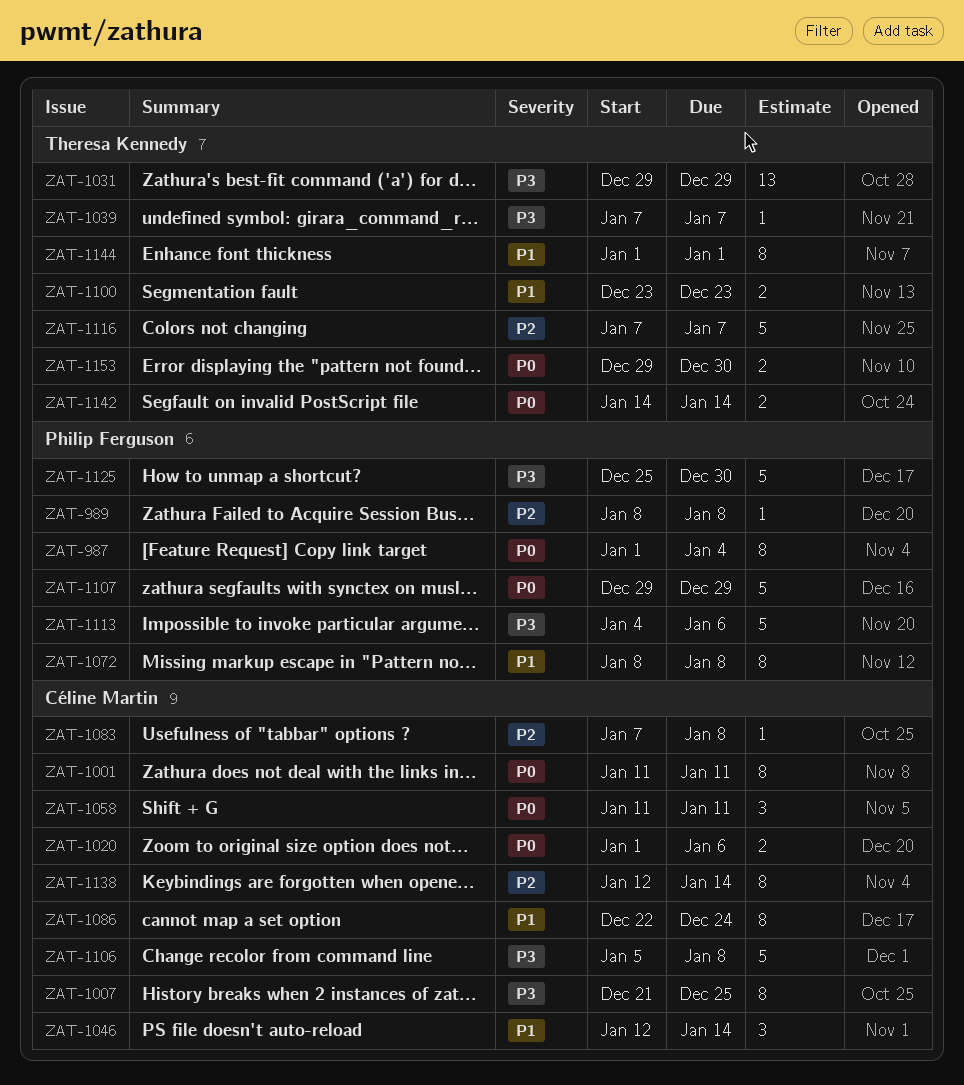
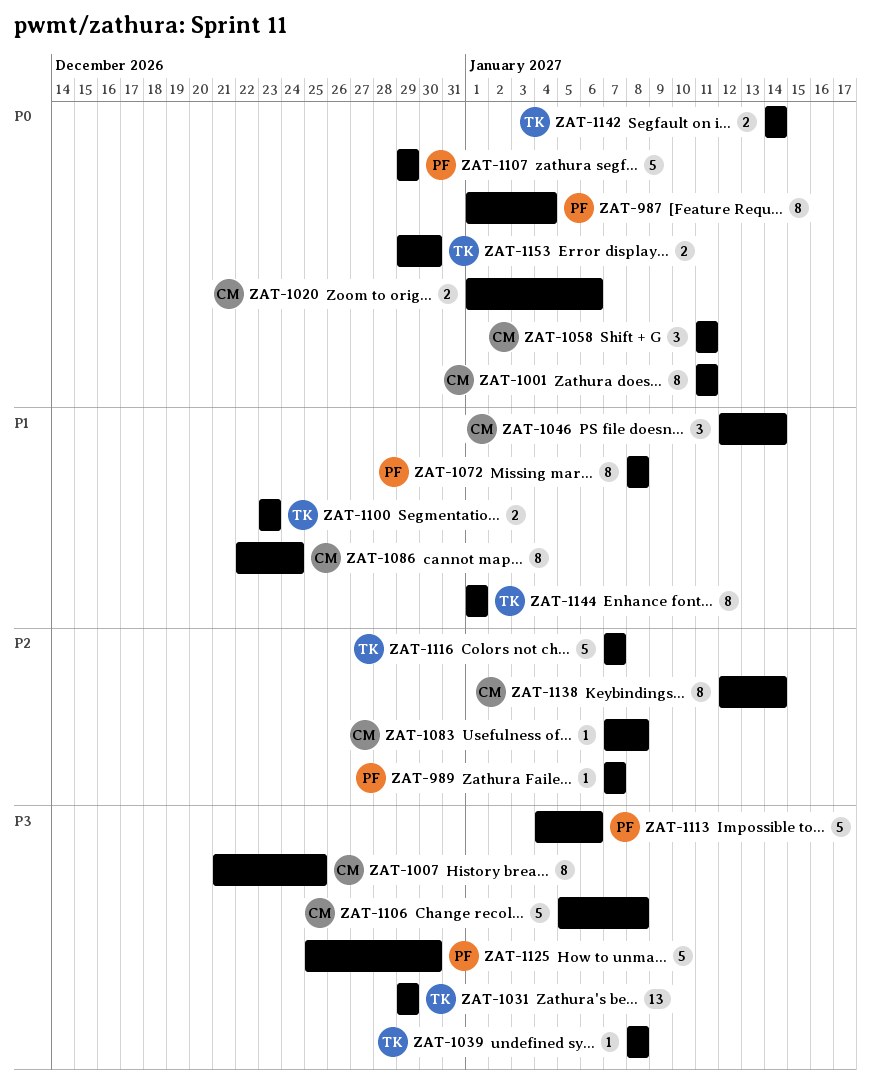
ZAT-989, start: Jan 8 -> Jan 7
ZAT-989, due: Jan 8 -> Jan 7
ZAT-1039, start: Jan 7 -> Jan 8
ZAT-1039, due: Jan 7 -> Jan 8

